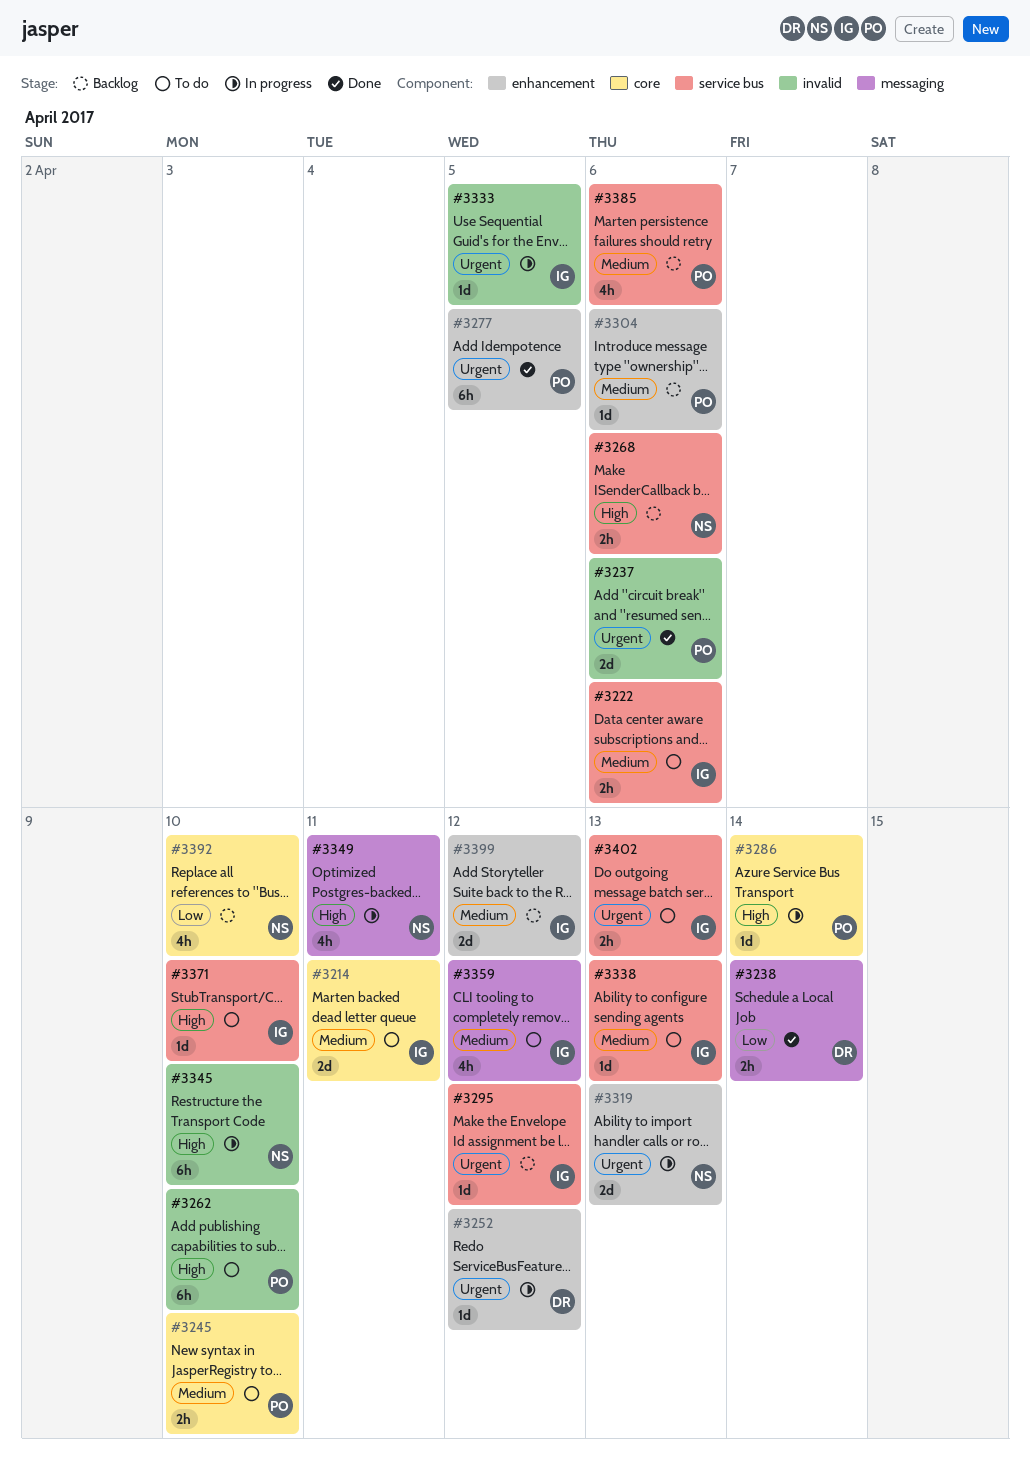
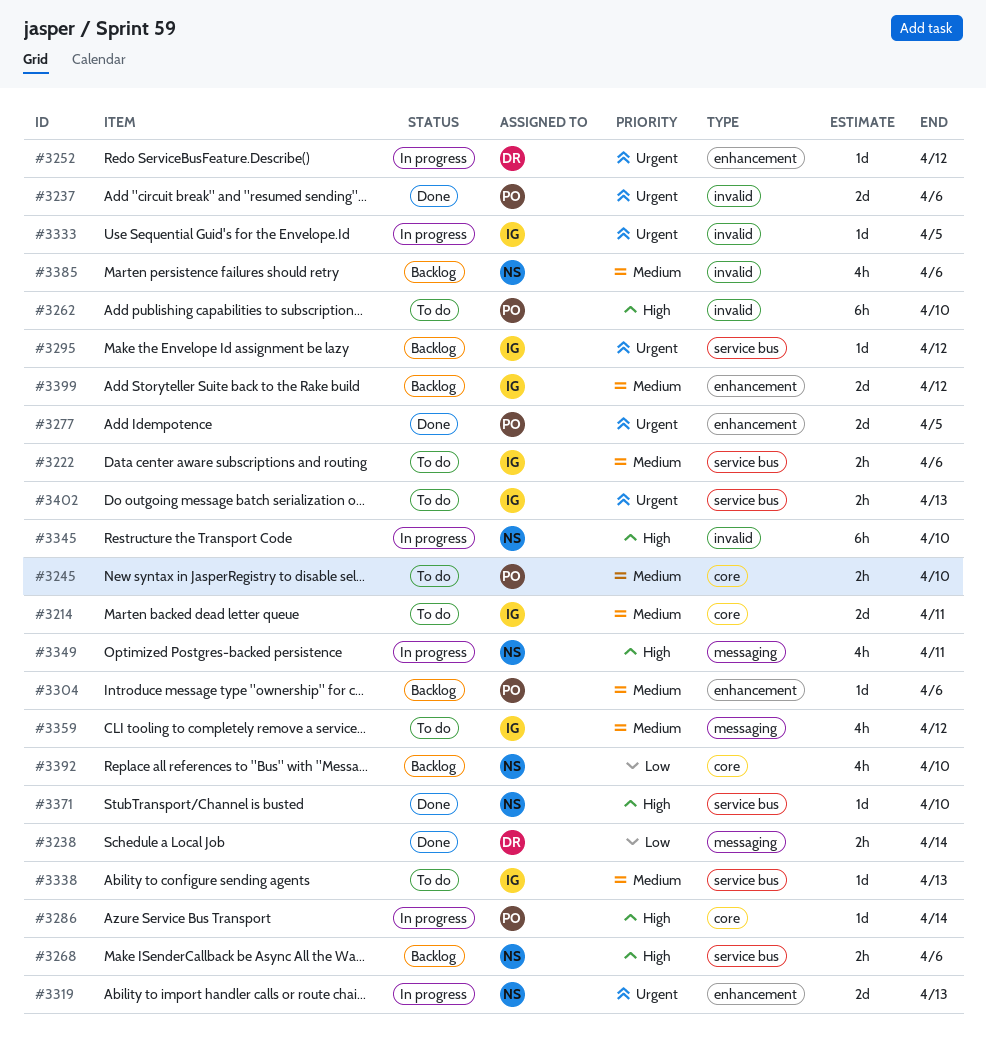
#3277, estimate: 6h -> 2d
#3371, status: To do -> Done
#3371, owner: IG -> NS
#3385, owner: PO -> NS
#3385, label: service bus -> invalid

